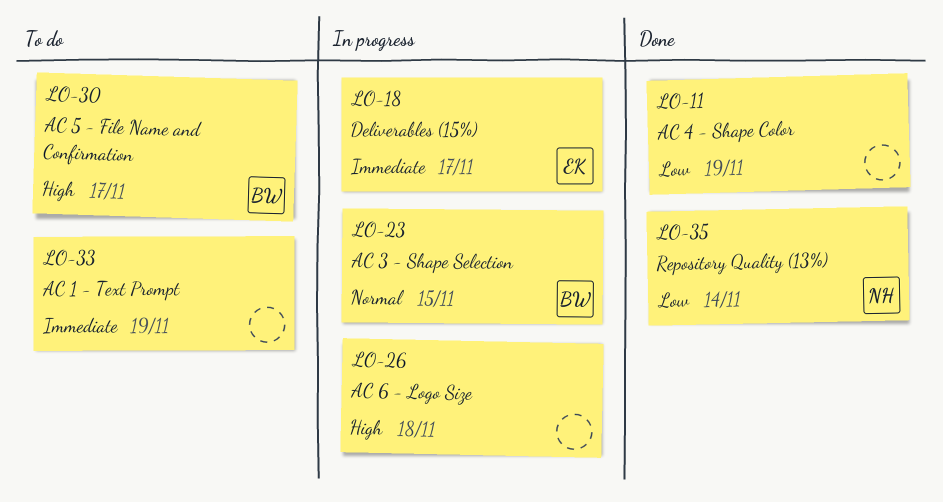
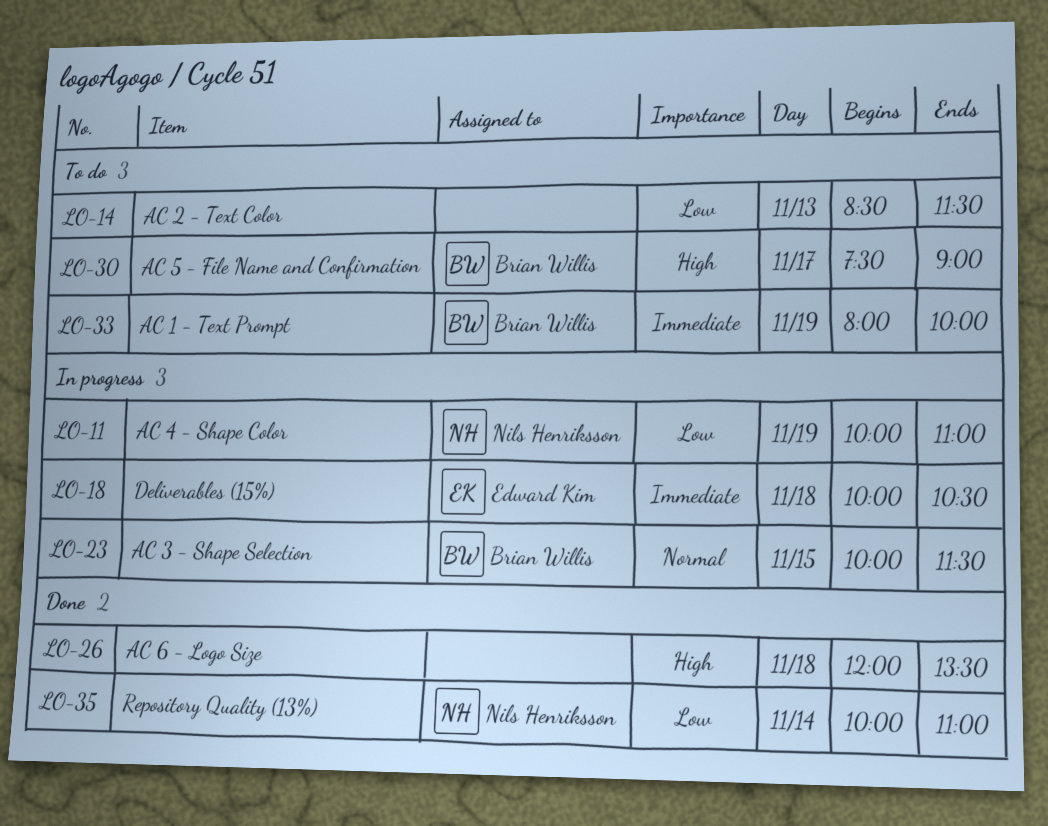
LO-11, status: Done -> In progress
LO-11, owner: none -> Nils Henriksson
LO-14: none -> present
LO-18, day: Nov 17 -> Nov 18
LO-26, status: In progress -> Done
LO-33, owner: none -> Brian Willis

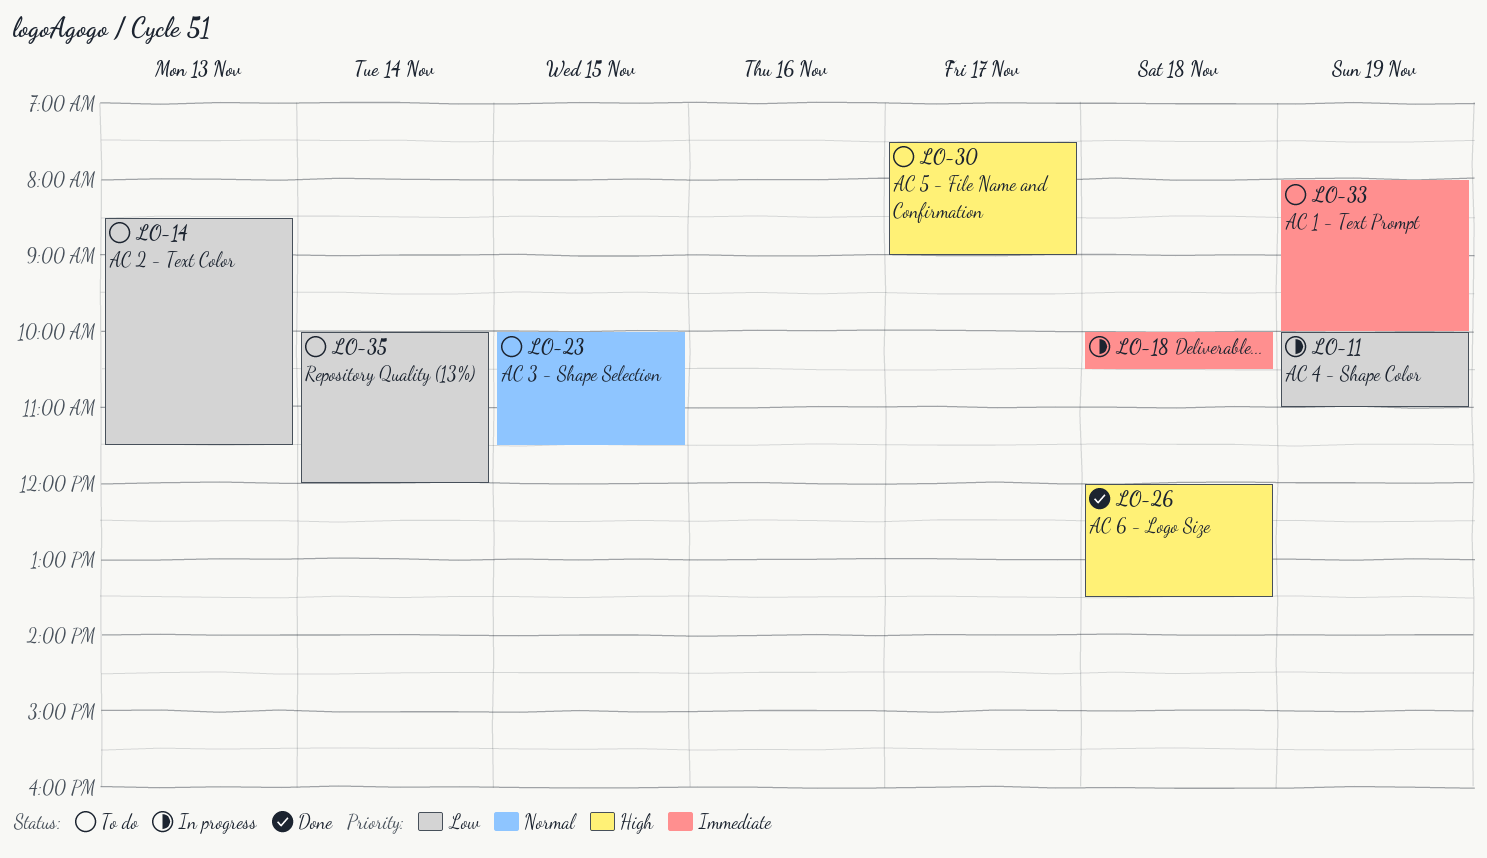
LO-23, status: In progress -> To do
LO-35, status: Done -> To do
LO-35, ends: 11:00 -> 12:00

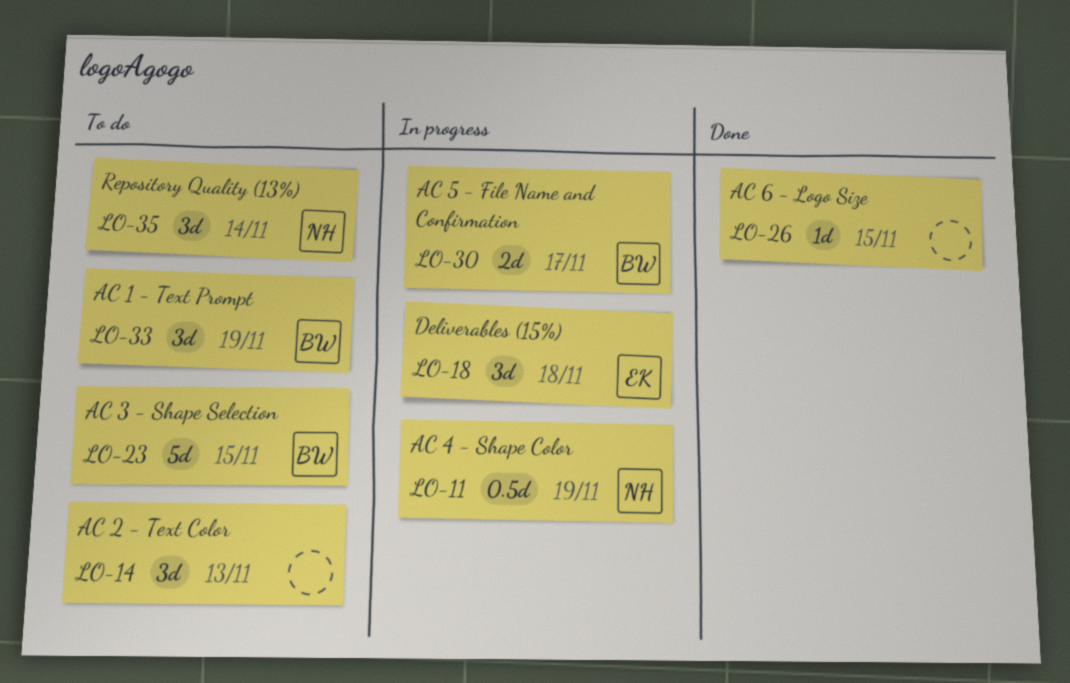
LO-26, day: Nov 18 -> Nov 15
LO-30, status: To do -> In progress

